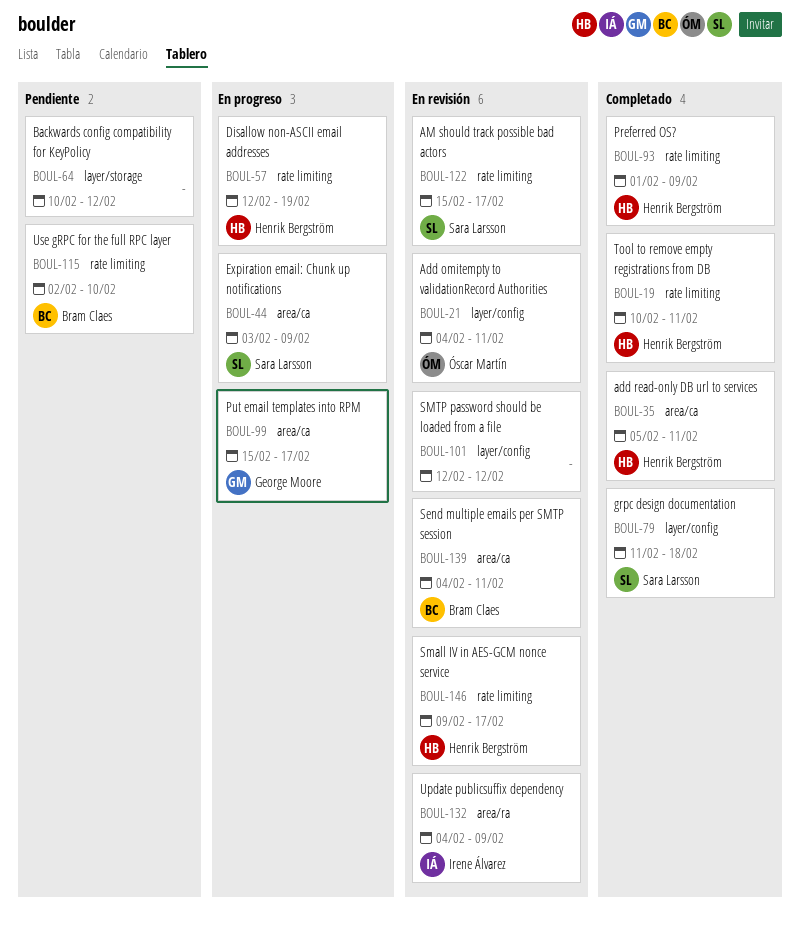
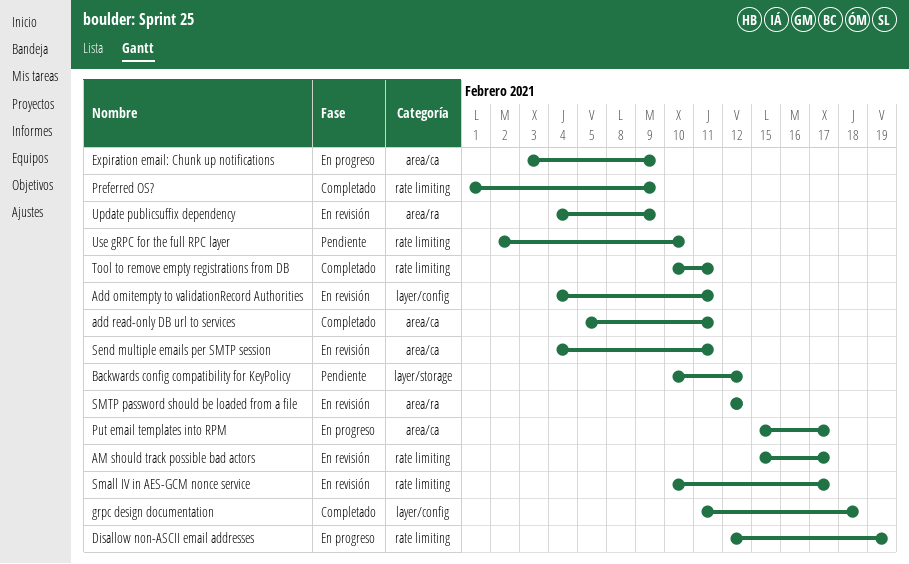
Small IV in AES-GCM nonce service, start: Feb 9 -> Feb 10
SMTP password should be loaded from a file, label: layer/config -> area/ra

